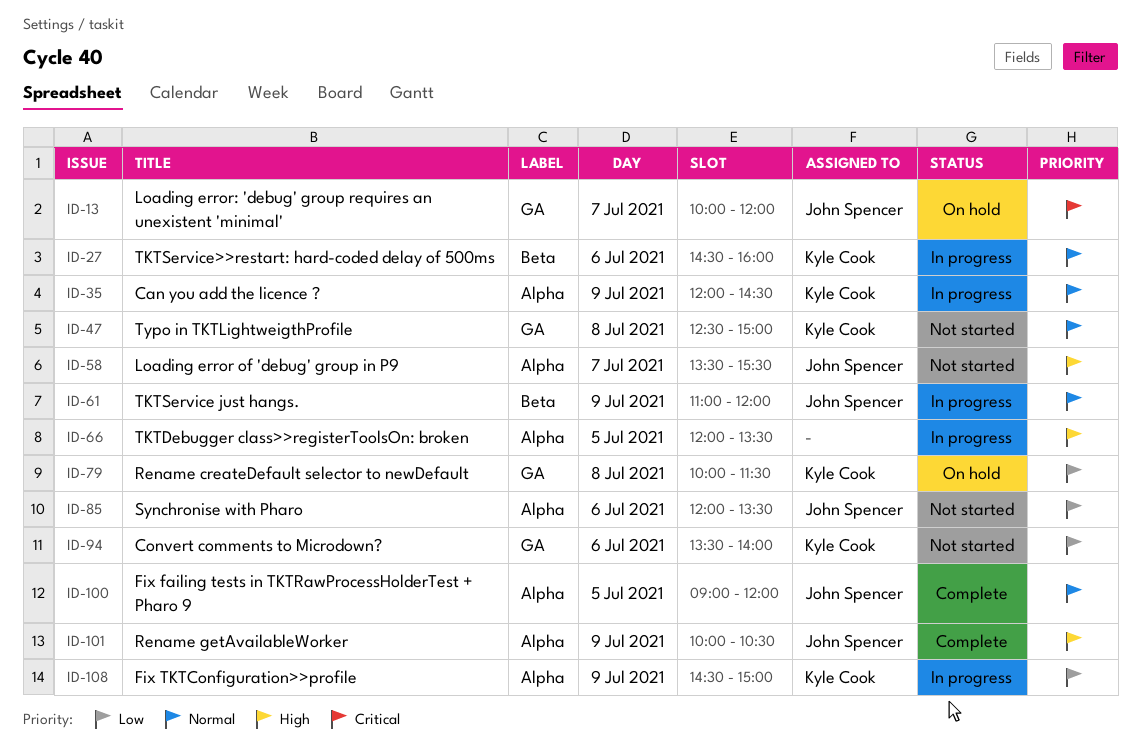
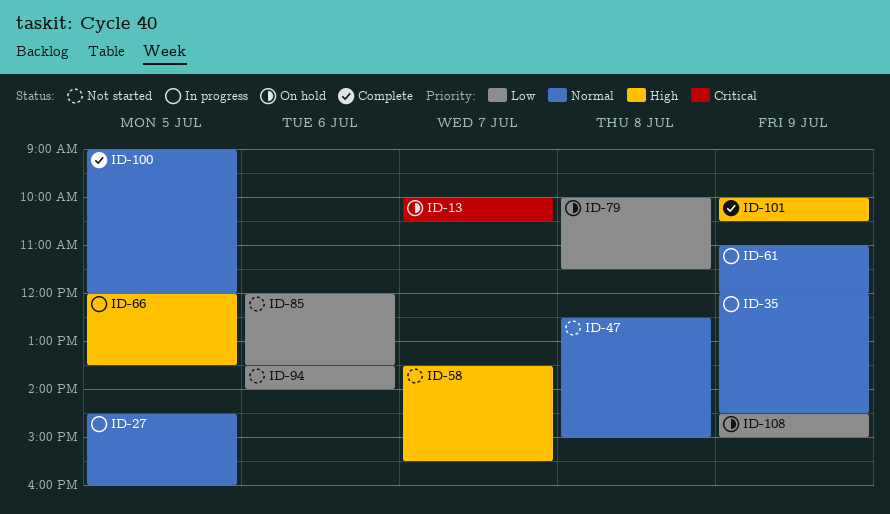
ID-13, ends: 12:00 -> 10:30
ID-27, day: Jul 6 -> Jul 5
ID-108, status: In progress -> On hold

